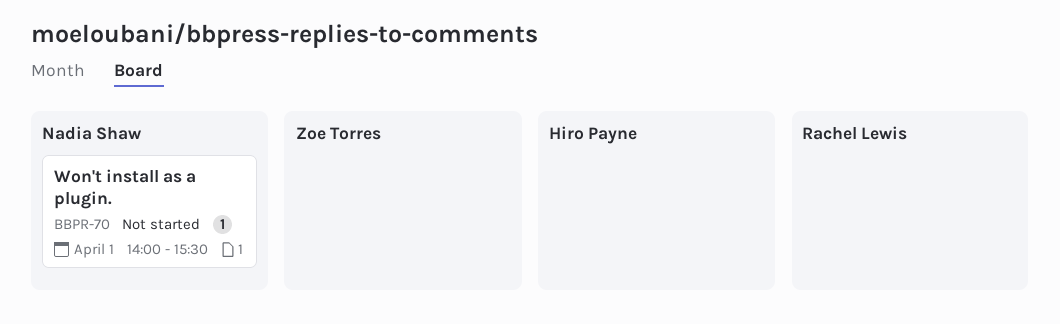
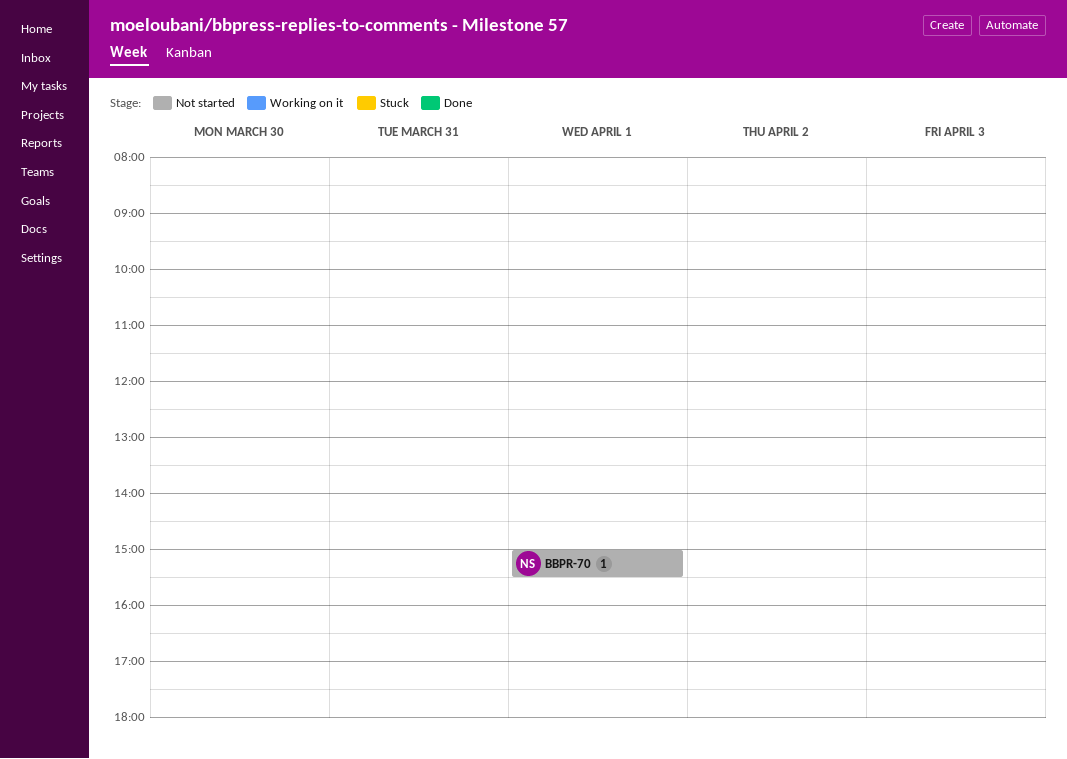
BBPR-70, begins: 14:00 -> 15:00

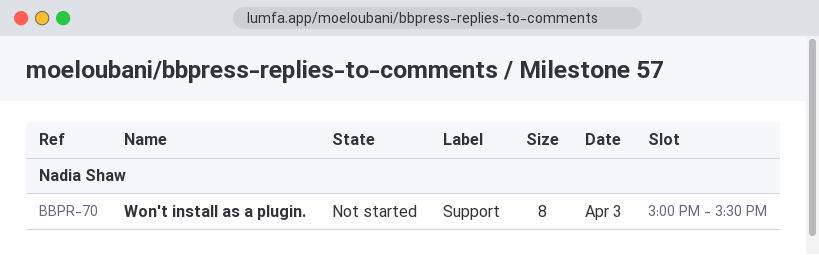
BBPR-70, estimate: 1 -> 8
BBPR-70, day: Apr 1 -> Apr 3

